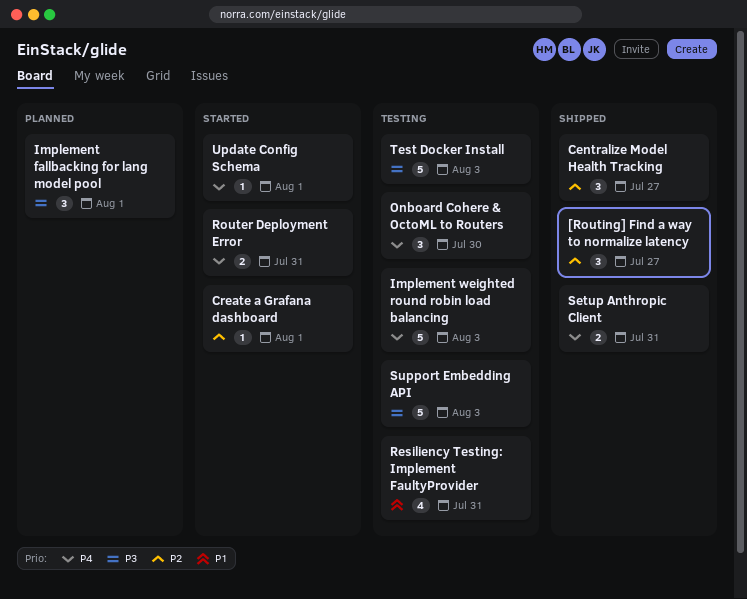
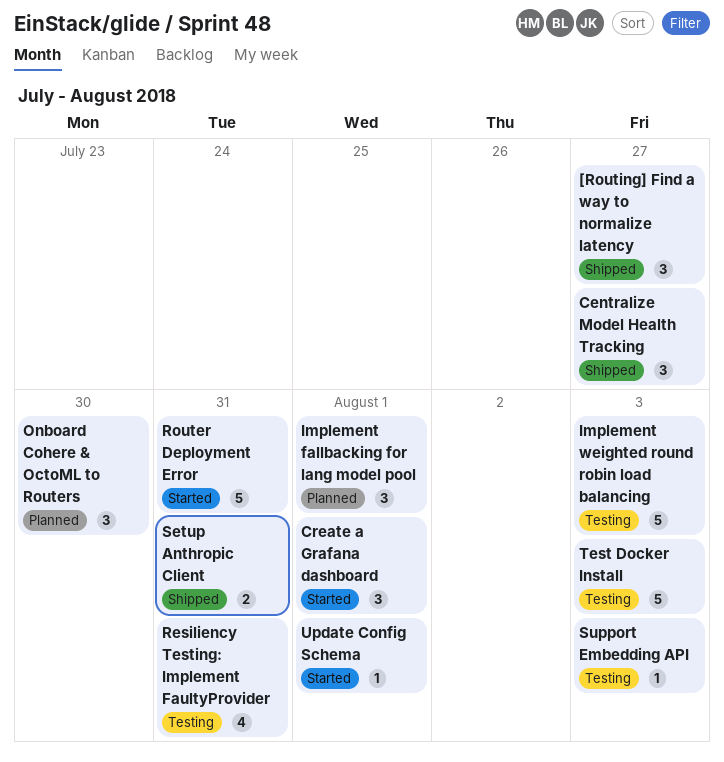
Create a Grafana dashboard, estimate: 1 -> 3
Onboard Cohere & OctoML to Routers, status: Testing -> Planned
Router Deployment Error, estimate: 2 -> 5
Support Embedding API, estimate: 5 -> 1

